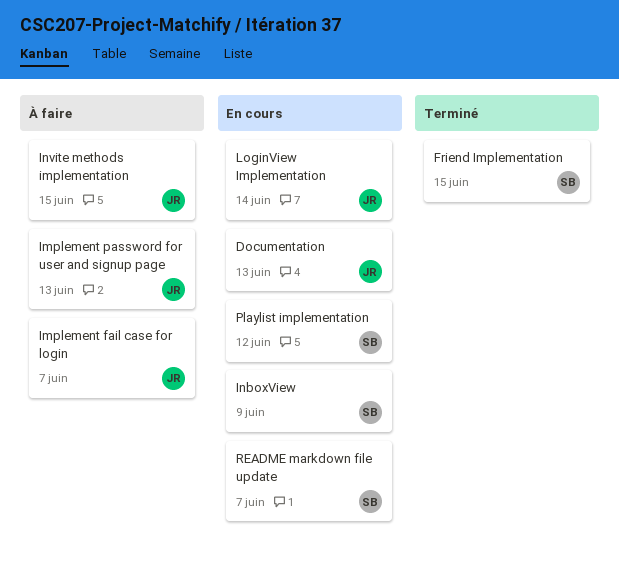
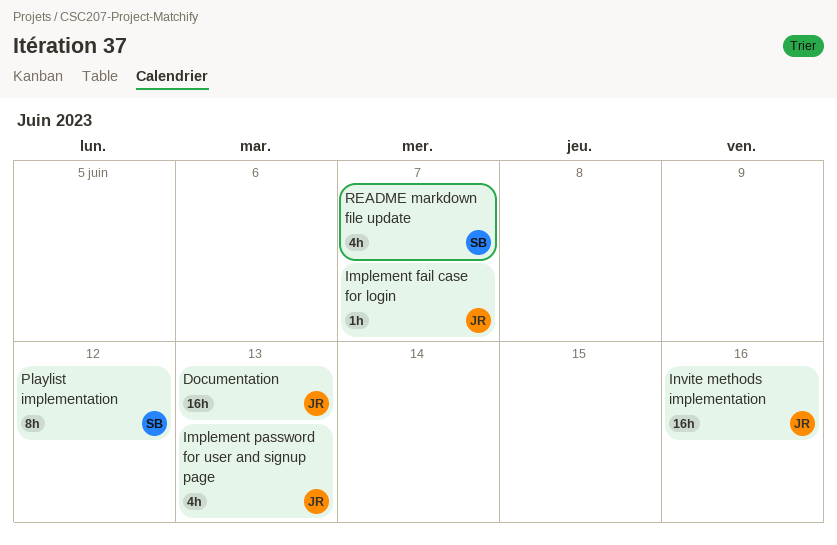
Friend Implementation: present -> none
InboxView: present -> none
Invite methods implementation, due: Jun 15 -> Jun 16
LoginView Implementation: present -> none

